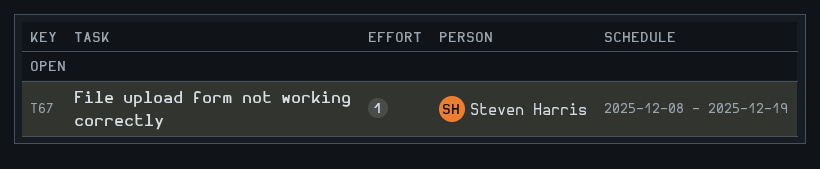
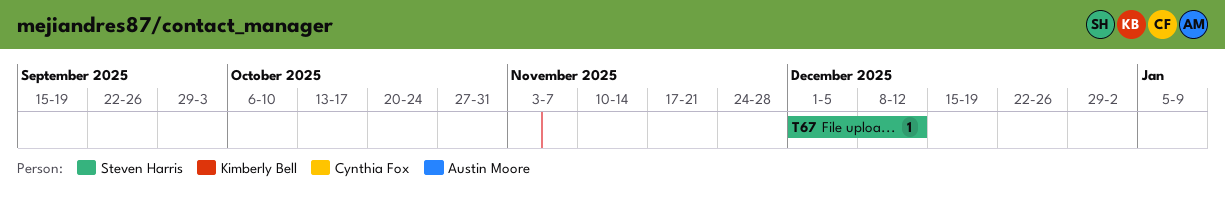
T67, start: Dec 8 -> Dec 1
T67, due: Dec 19 -> Dec 12

